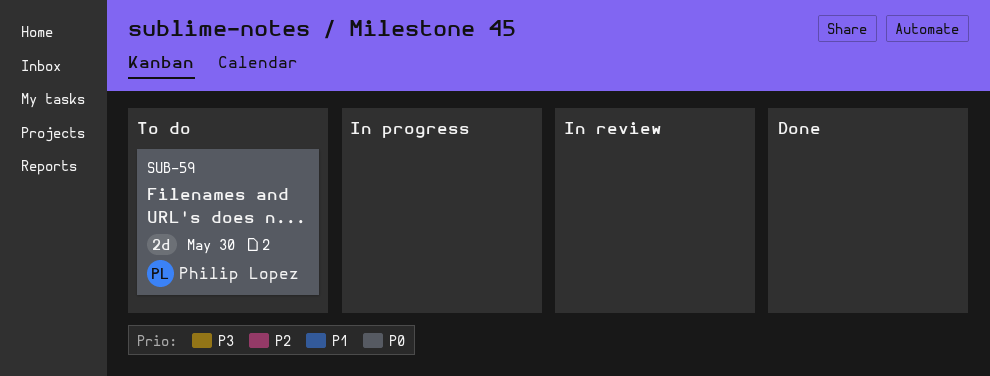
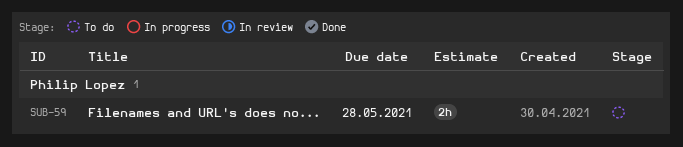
SUB-59, estimate: 2d -> 2h
SUB-59, due: May 30 -> May 28

